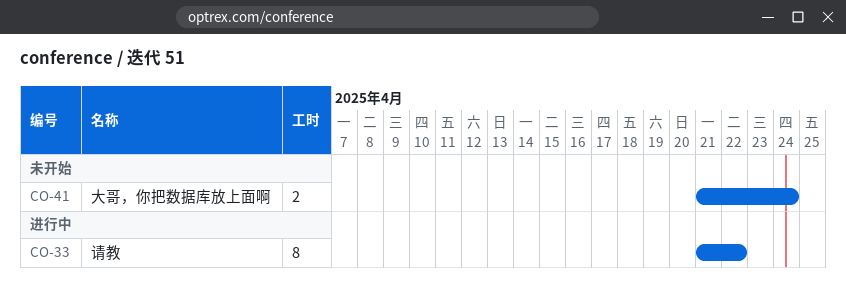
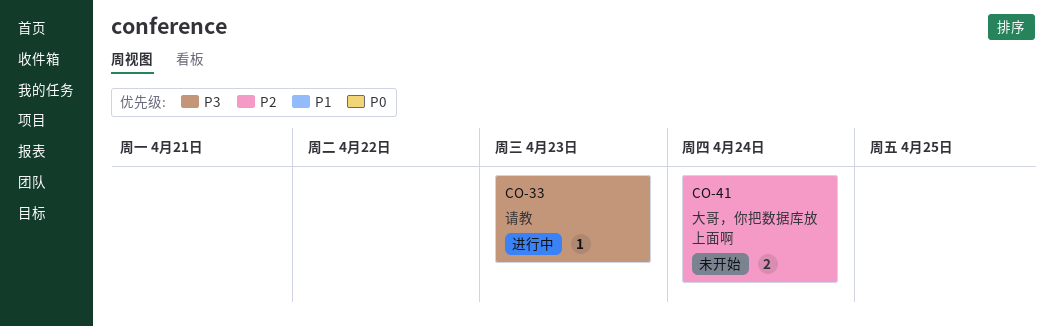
CO-33, estimate: 8 -> 1
CO-33, due: Apr 22 -> Apr 23

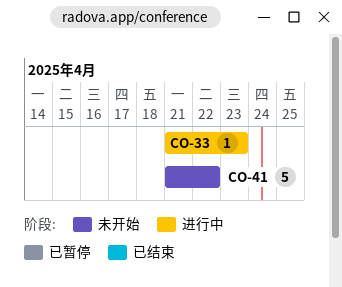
CO-41, estimate: 2 -> 5
CO-41, due: Apr 24 -> Apr 22

